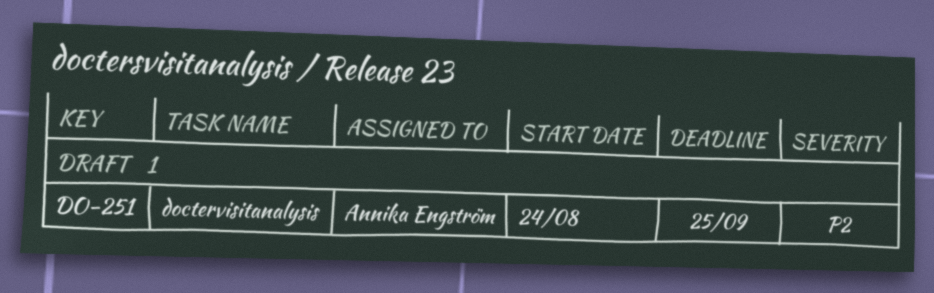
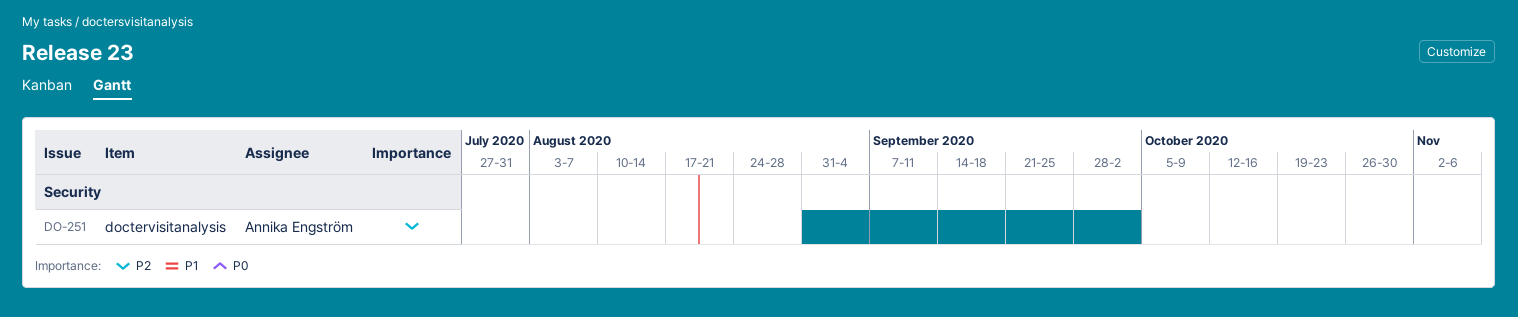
DO-251, start: Aug 24 -> Aug 31
DO-251, due: Sep 25 -> Oct 2

